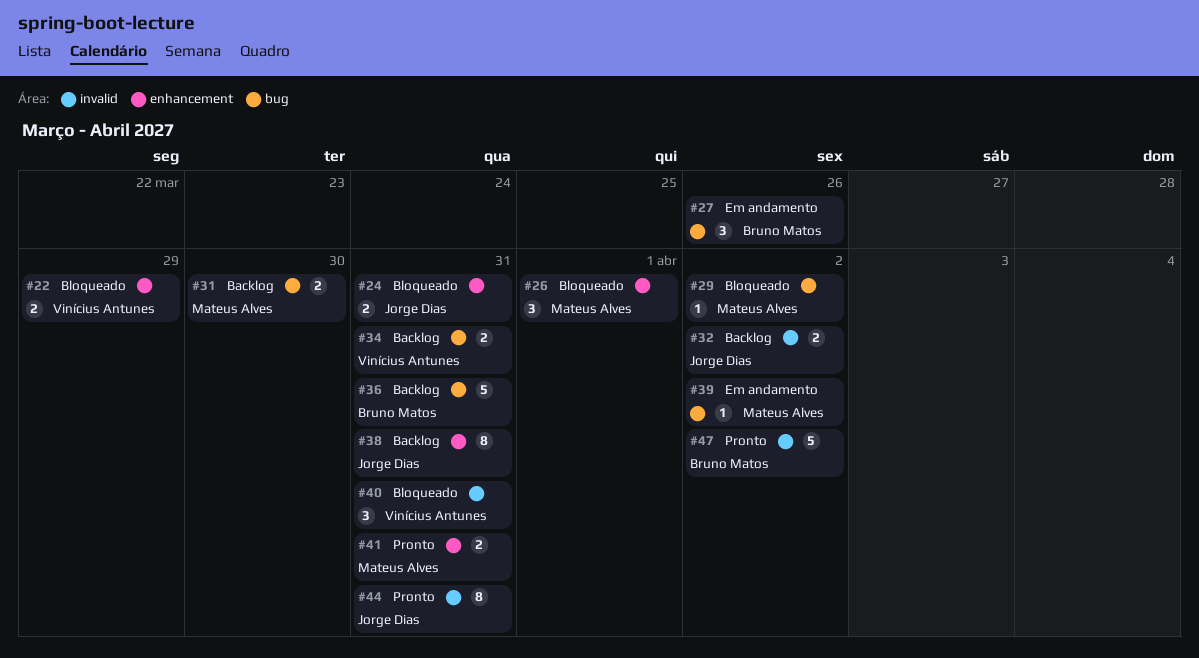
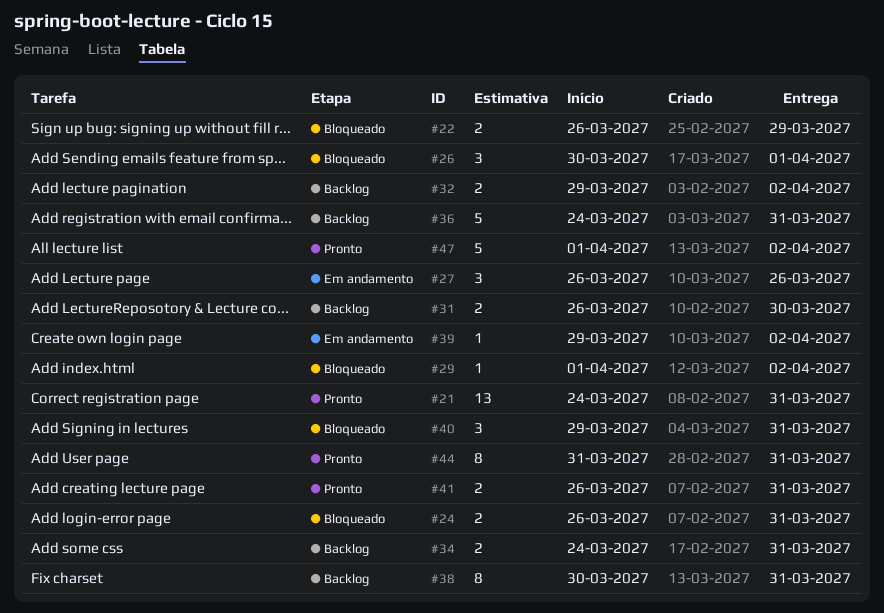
#21: none -> present

